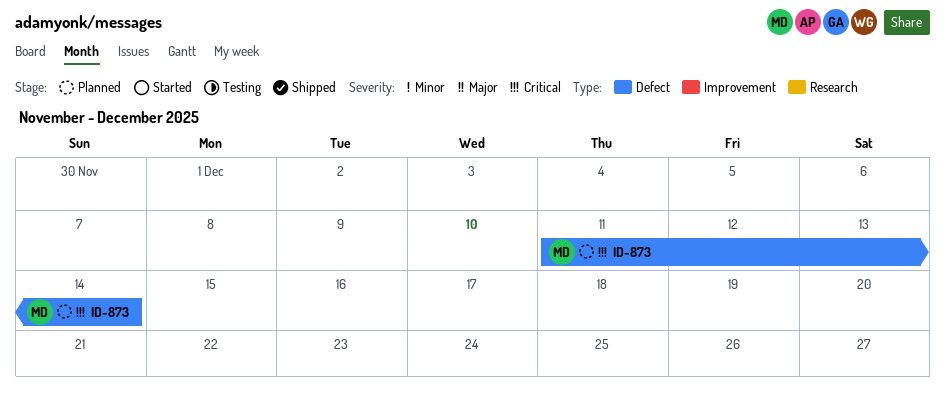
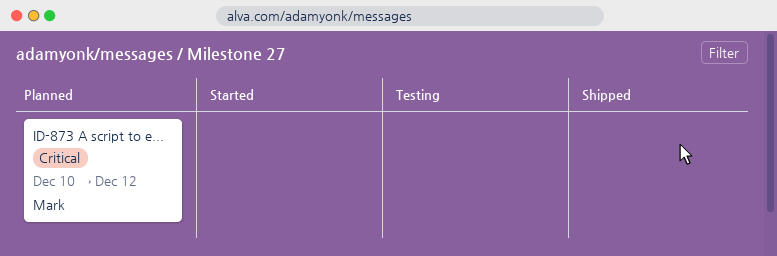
ID-873, start: Dec 11 -> Dec 10
ID-873, due: Dec 14 -> Dec 12

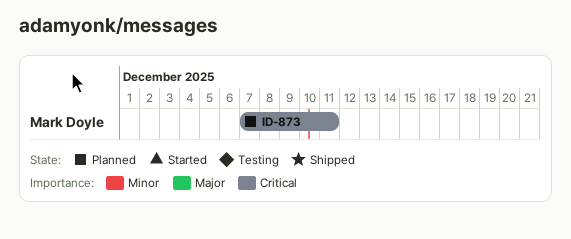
ID-873, start: Dec 10 -> Dec 7
ID-873, due: Dec 12 -> Dec 11

